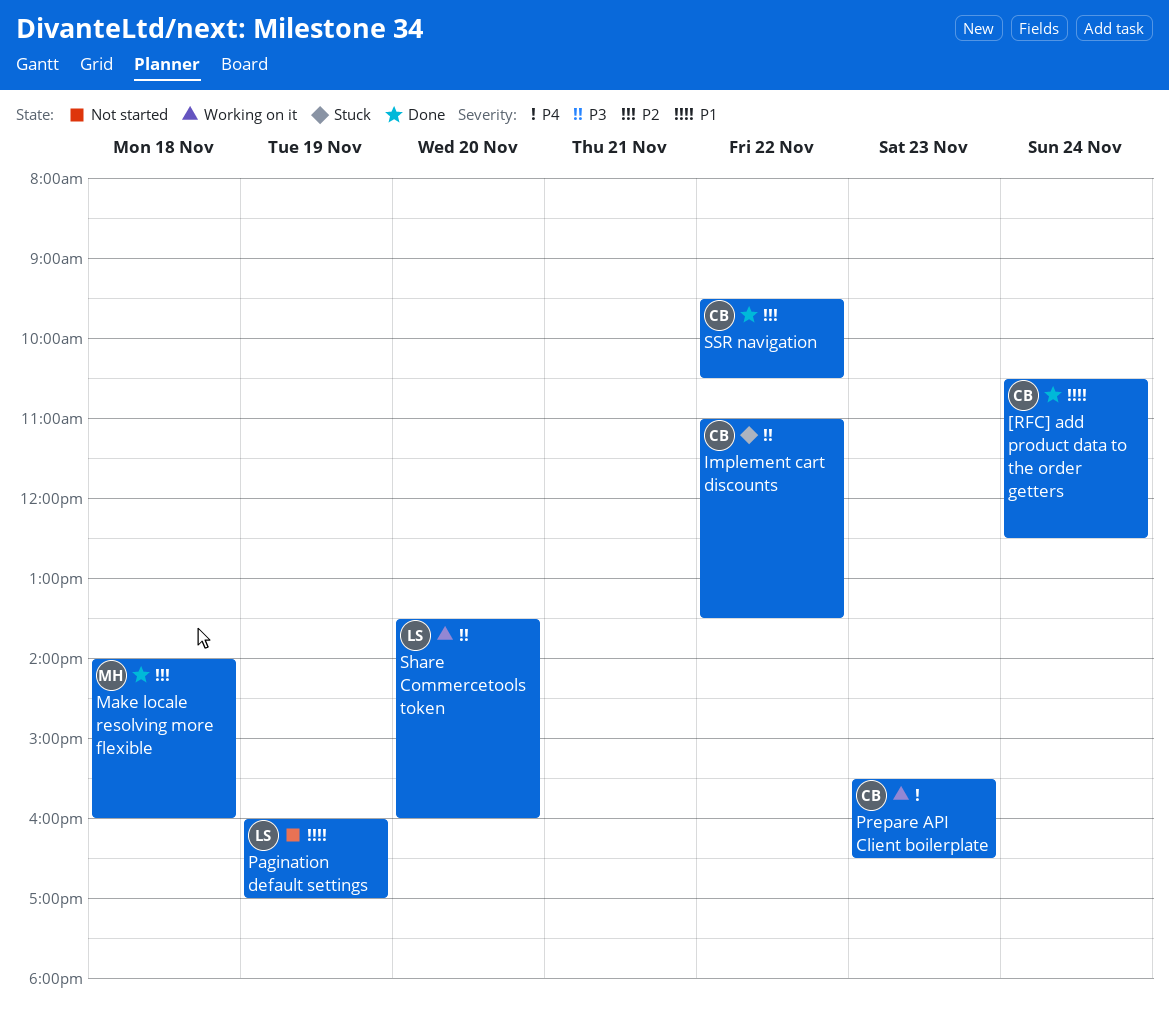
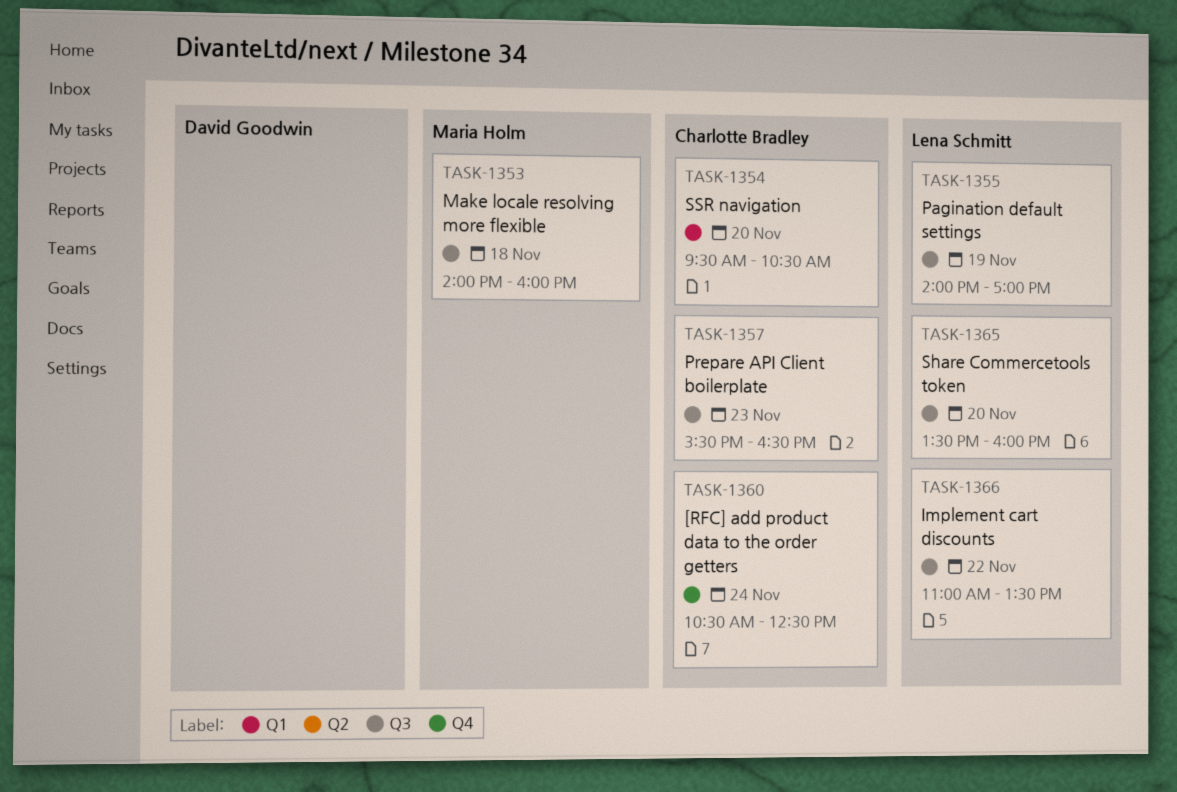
Implement cart discounts, owner: Charlotte Bradley -> Lena Schmitt
Pagination default settings, begins: 16:00 -> 14:00
SSR navigation, day: Nov 22 -> Nov 20

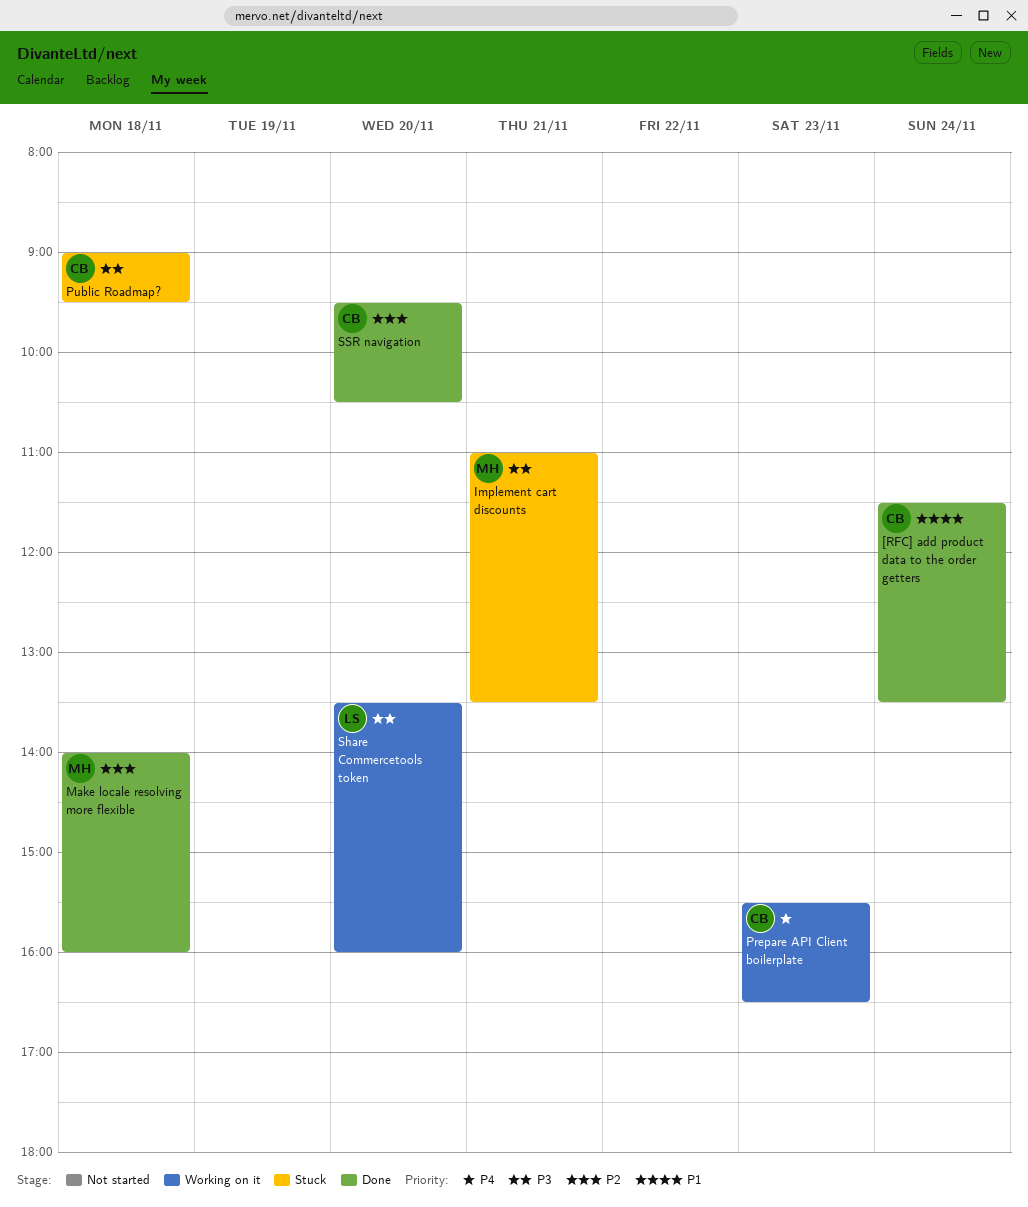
[RFC] add product data to the order getters, begins: 10:30 -> 11:30
[RFC] add product data to the order getters, ends: 12:30 -> 13:30
Implement cart discounts, owner: Lena Schmitt -> Maria Holm
Implement cart discounts, day: Nov 22 -> Nov 21
Pagination default settings: present -> none
Public Roadmap?: none -> present

